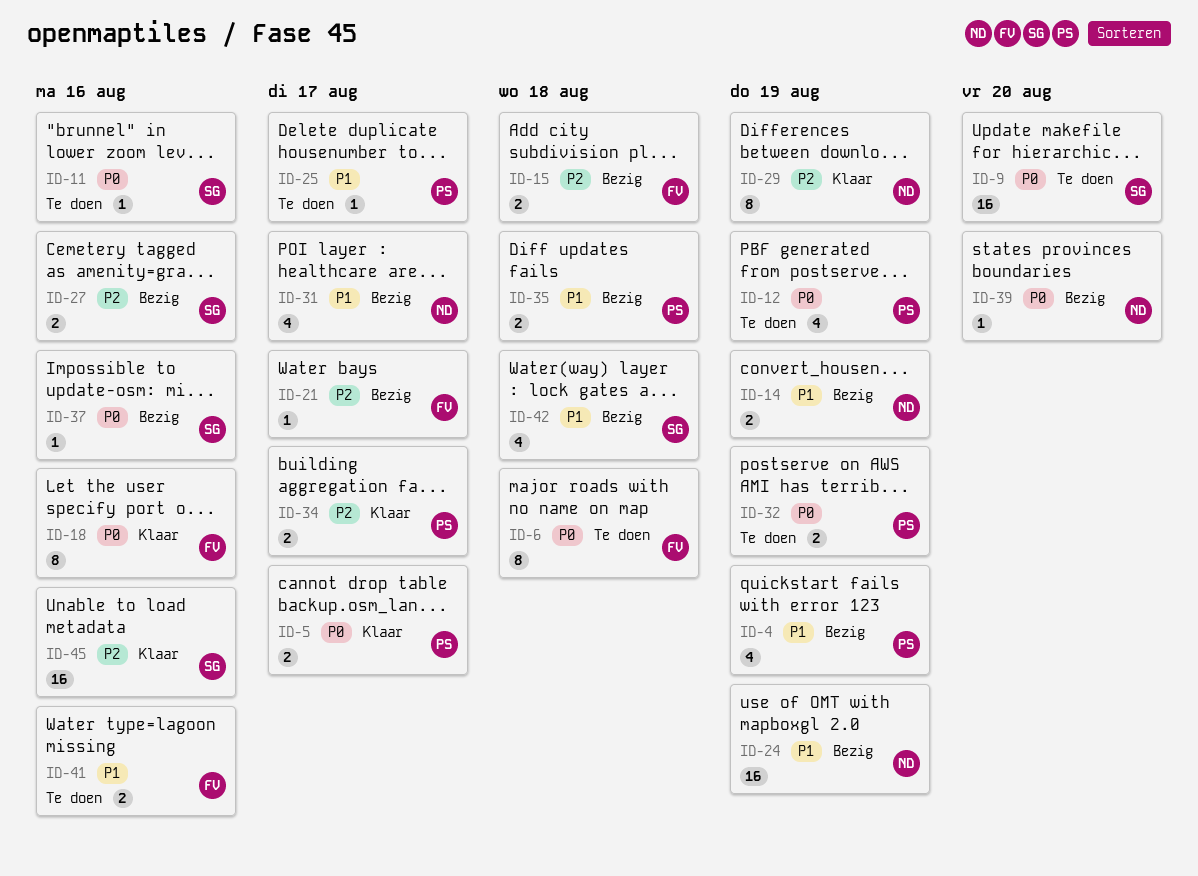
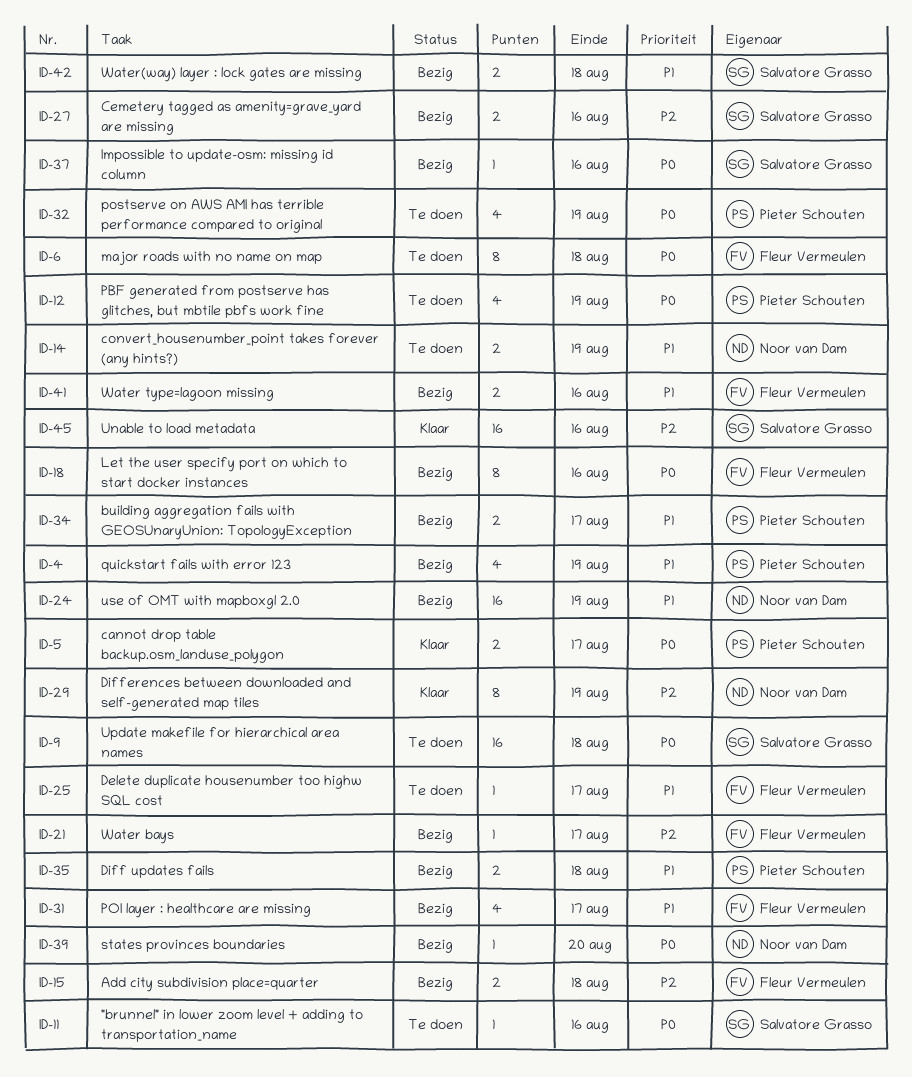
ID-9, due: Aug 20 -> Aug 18
ID-14, status: Bezig -> Te doen
ID-18, status: Klaar -> Bezig
ID-25, owner: Pieter Schouten -> Fleur Vermeulen
ID-31, owner: Noor van Dam -> Fleur Vermeulen
ID-32, estimate: 2 -> 4
ID-34, status: Klaar -> Bezig
ID-34, priority: P2 -> P1
ID-41, status: Te doen -> Bezig
ID-42, estimate: 4 -> 2

